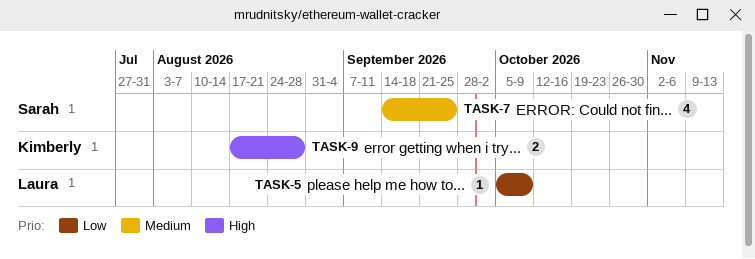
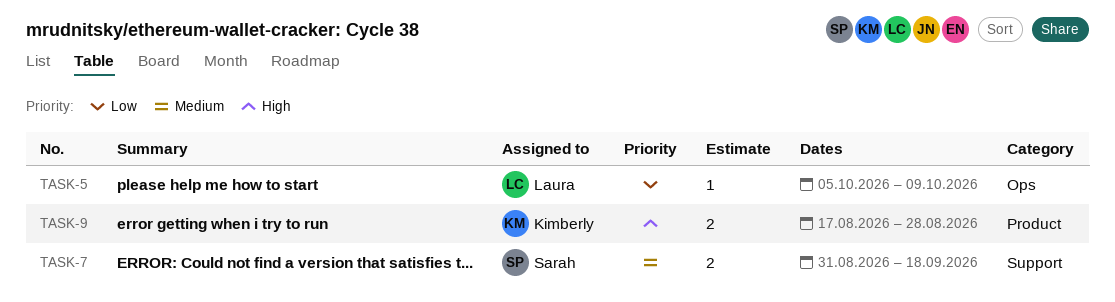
TASK-7, estimate: 4 -> 2
TASK-7, start: Sep 14 -> Aug 31
TASK-7, due: Sep 25 -> Sep 18

